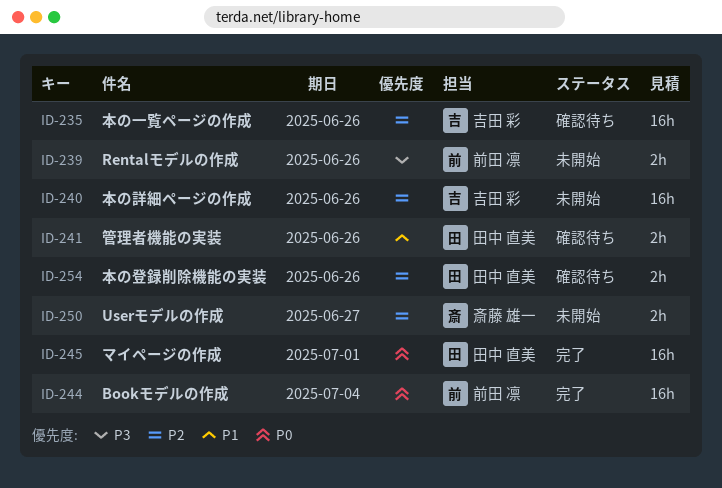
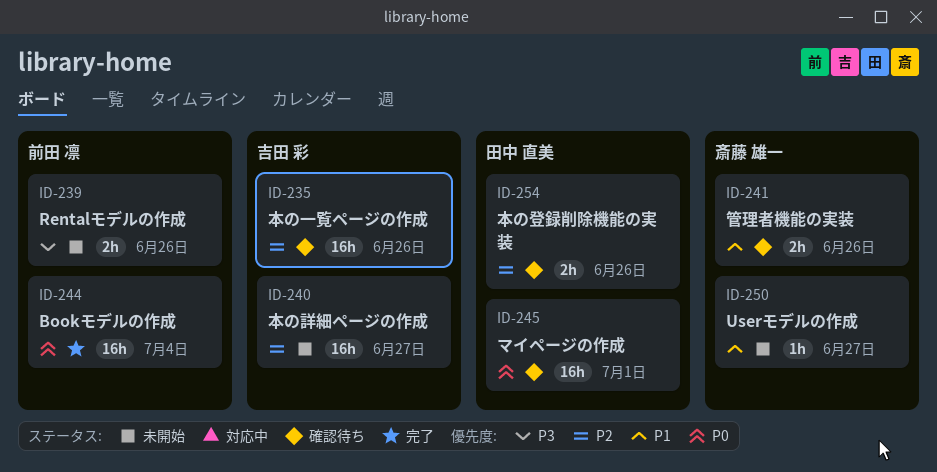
ID-240, due: Jun 26 -> Jun 27
ID-241, owner: 田中 直美 -> 斎藤 雄一
ID-245, status: 完了 -> 確認待ち
ID-250, priority: P2 -> P1
ID-250, estimate: 2h -> 1h

